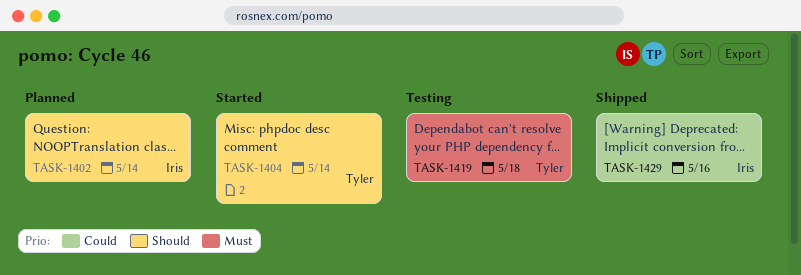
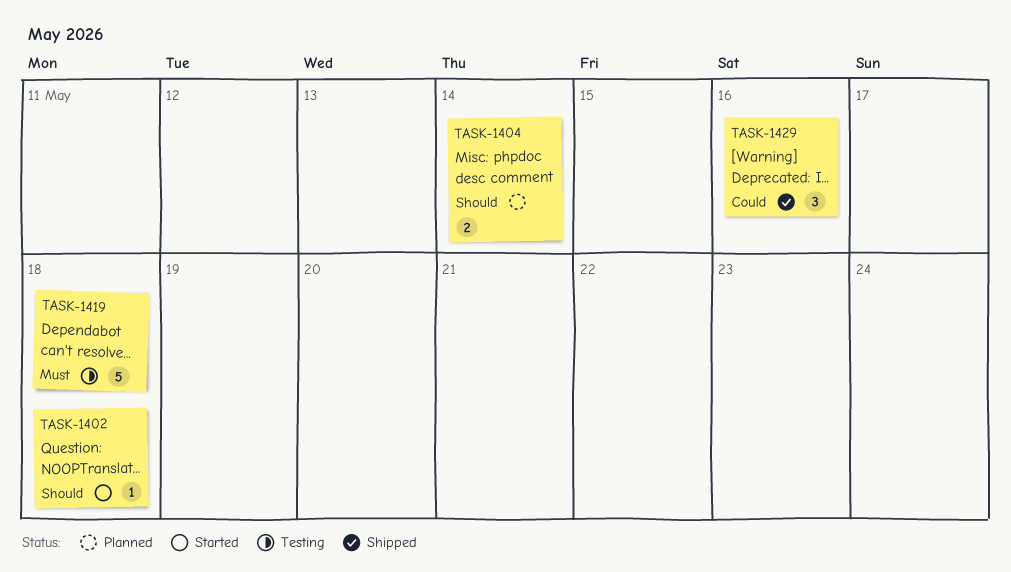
TASK-1402, status: Planned -> Started
TASK-1402, due: May 14 -> May 18
TASK-1404, status: Started -> Planned

